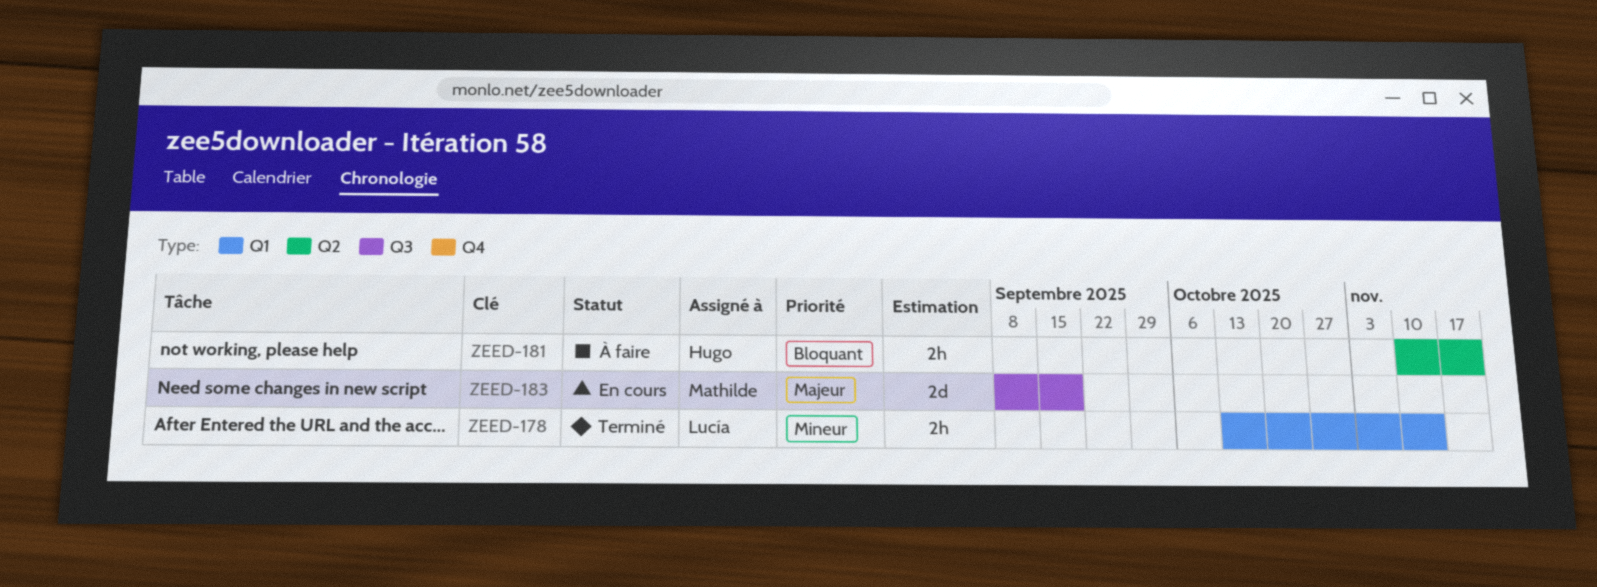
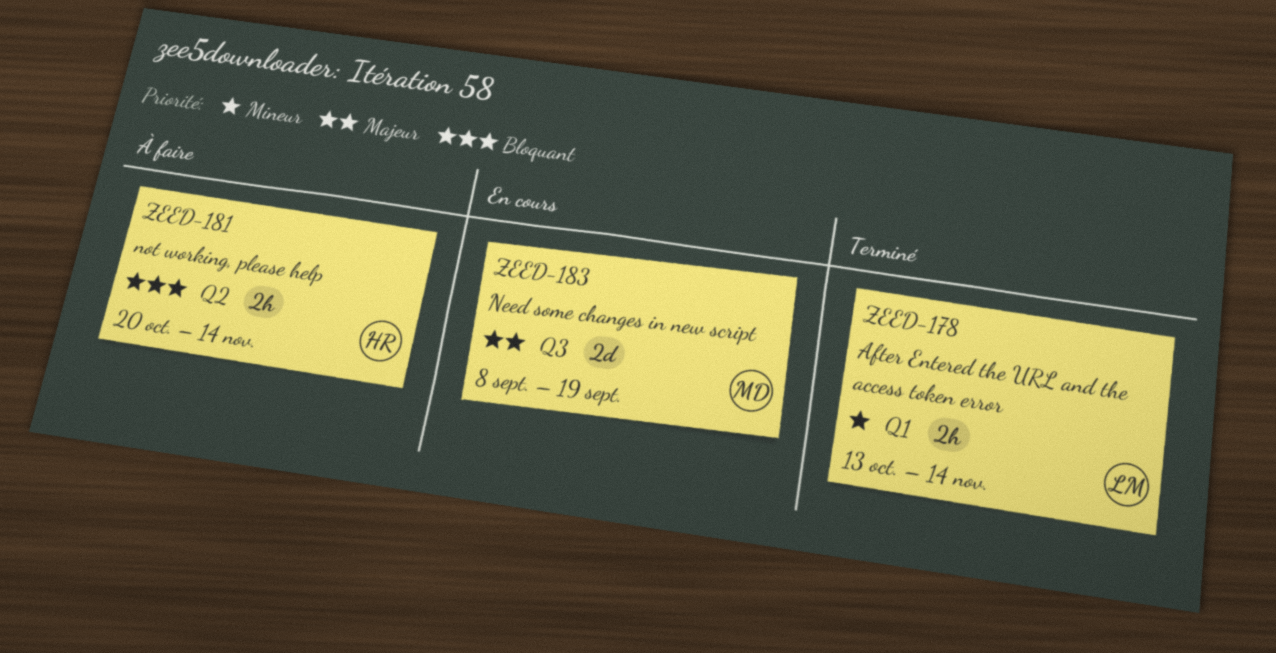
ZEED-181, start: Nov 10 -> Oct 20
ZEED-181, due: Nov 21 -> Nov 14

